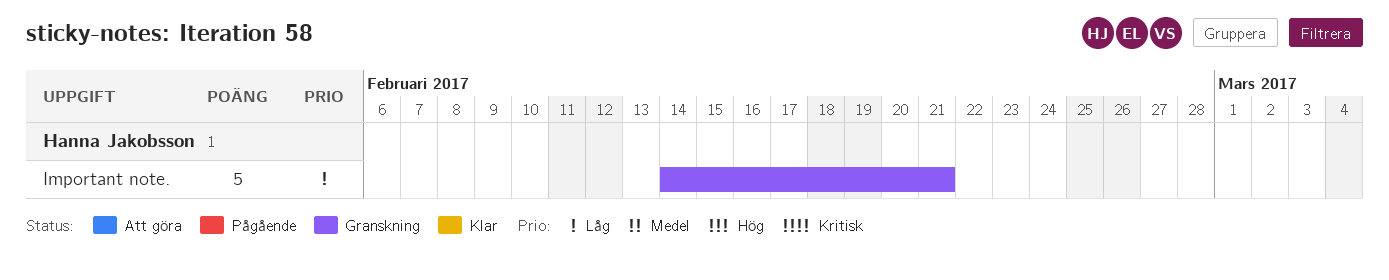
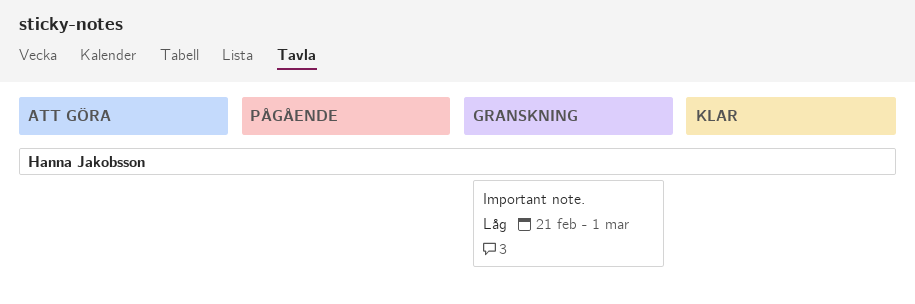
Important note., start: Feb 14 -> Feb 21
Important note., due: Feb 21 -> Mar 1

